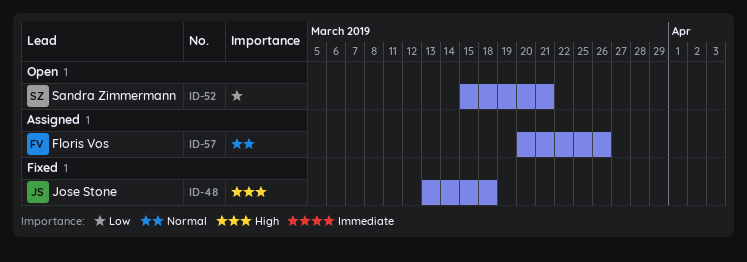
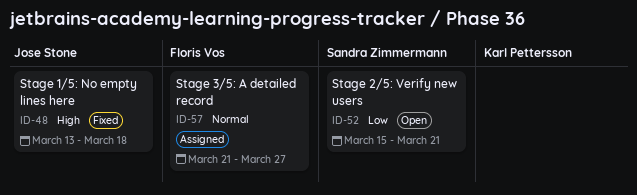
ID-57, start: Mar 20 -> Mar 21
ID-57, due: Mar 26 -> Mar 27

